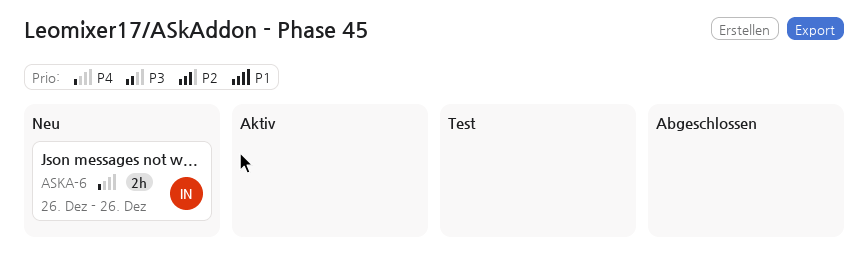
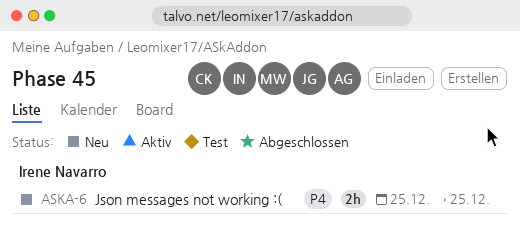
ASKA-6, start: Dec 26 -> Dec 25
ASKA-6, due: Dec 26 -> Dec 25

